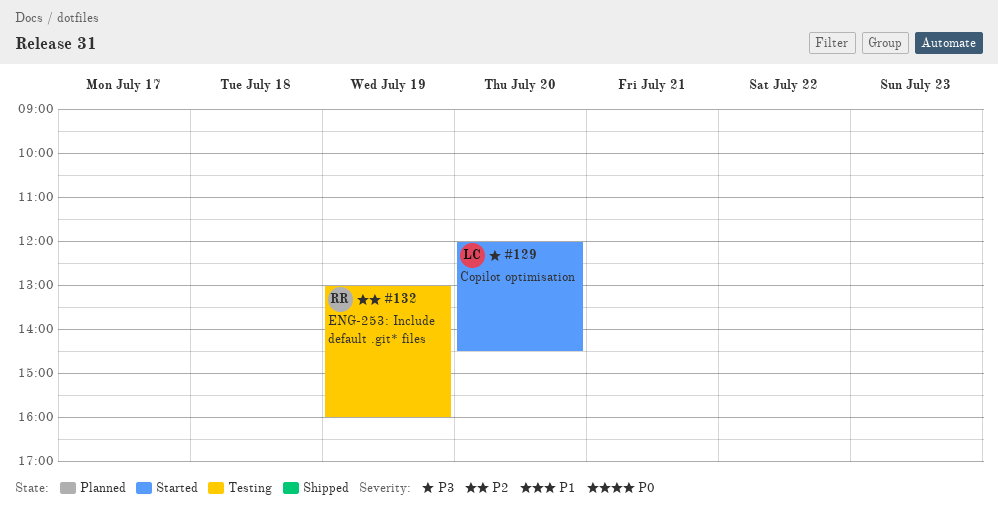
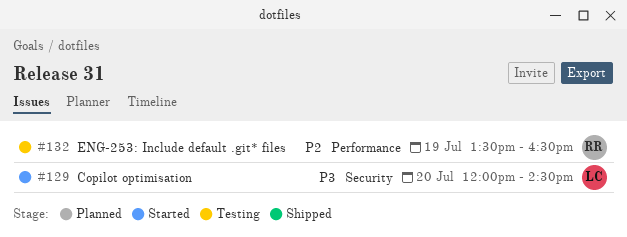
#132, begins: 13:00 -> 13:30
#132, ends: 16:00 -> 16:30

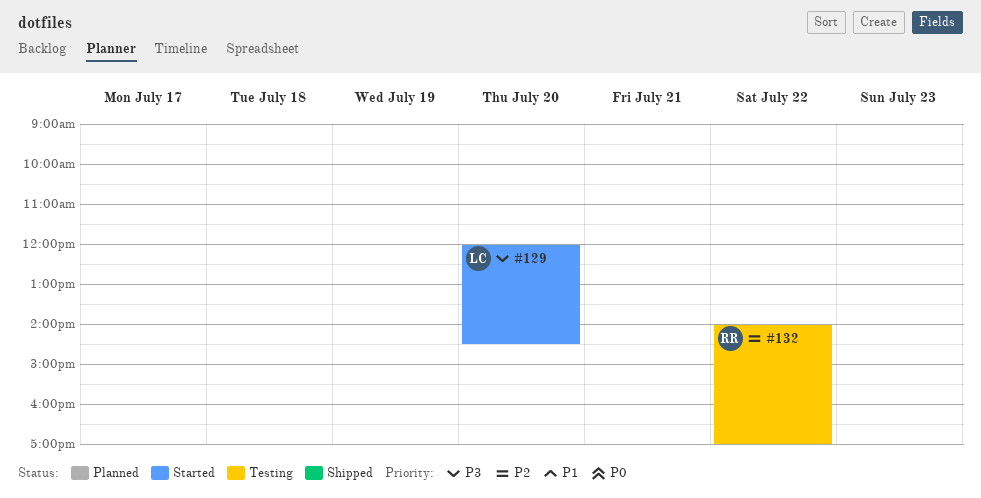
#132, day: Jul 19 -> Jul 22
#132, begins: 13:30 -> 14:00
#132, ends: 16:30 -> 17:00

